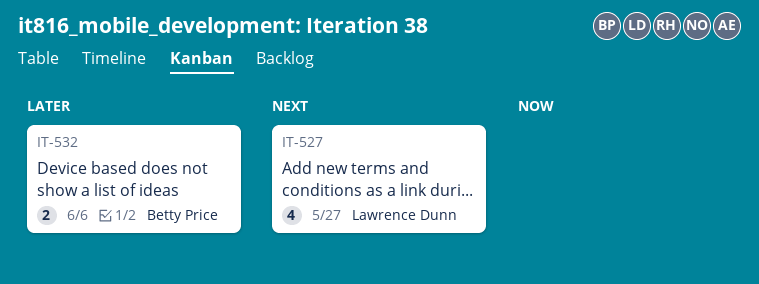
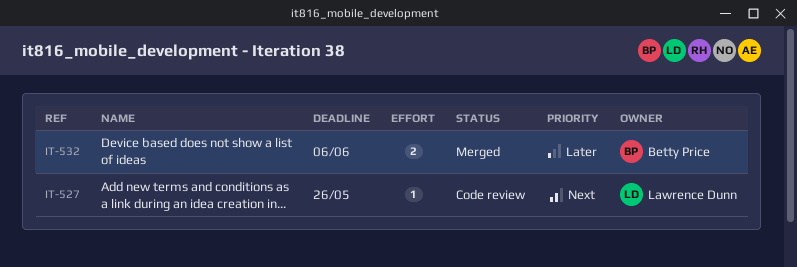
IT-527, estimate: 4 -> 1
IT-527, due: May 27 -> May 26

